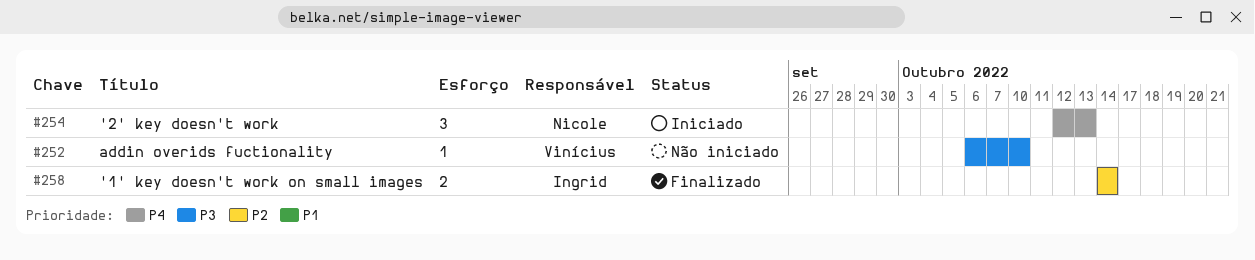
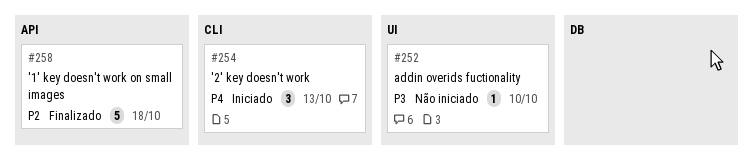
#258, estimate: 2 -> 5
#258, due: Oct 14 -> Oct 18

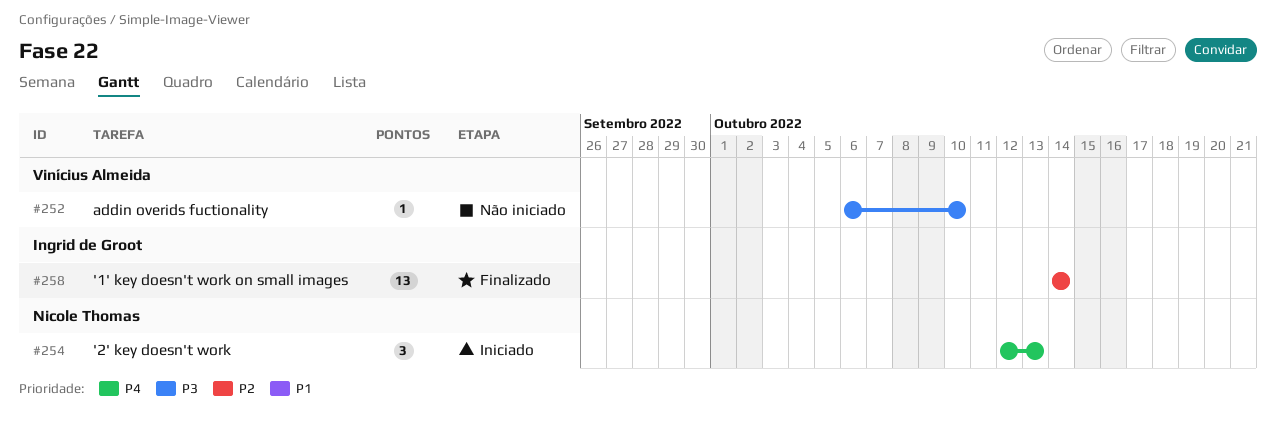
#258, estimate: 5 -> 13
#258, due: Oct 18 -> Oct 14

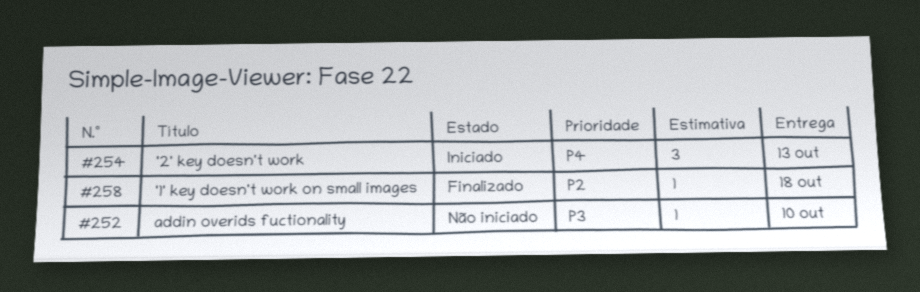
#258, estimate: 13 -> 1
#258, due: Oct 14 -> Oct 18

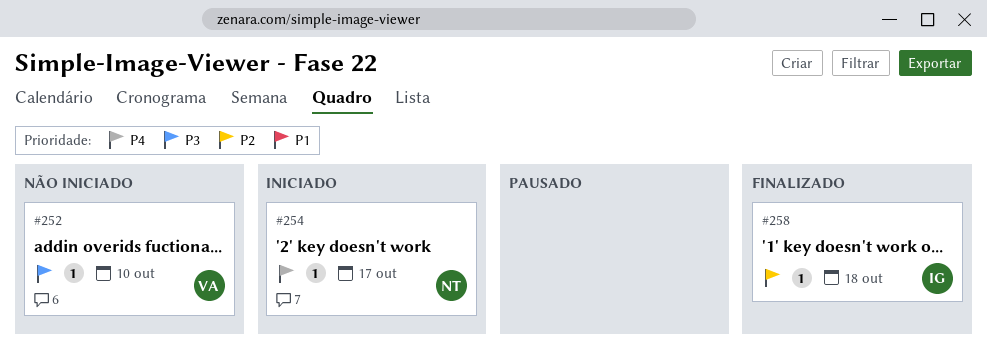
#254, estimate: 3 -> 1
#254, due: Oct 13 -> Oct 17

